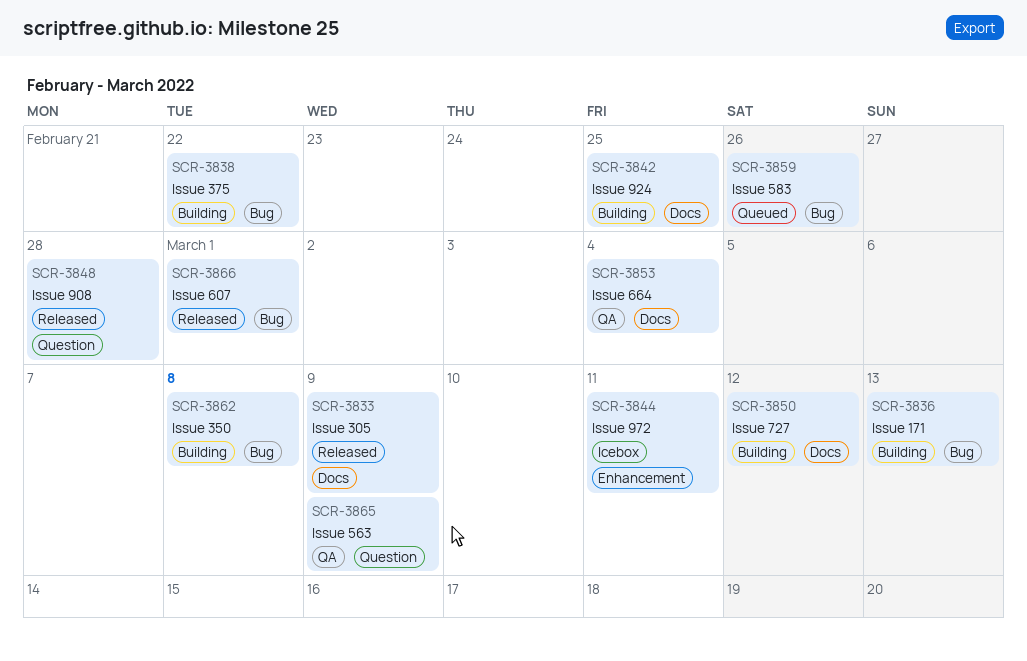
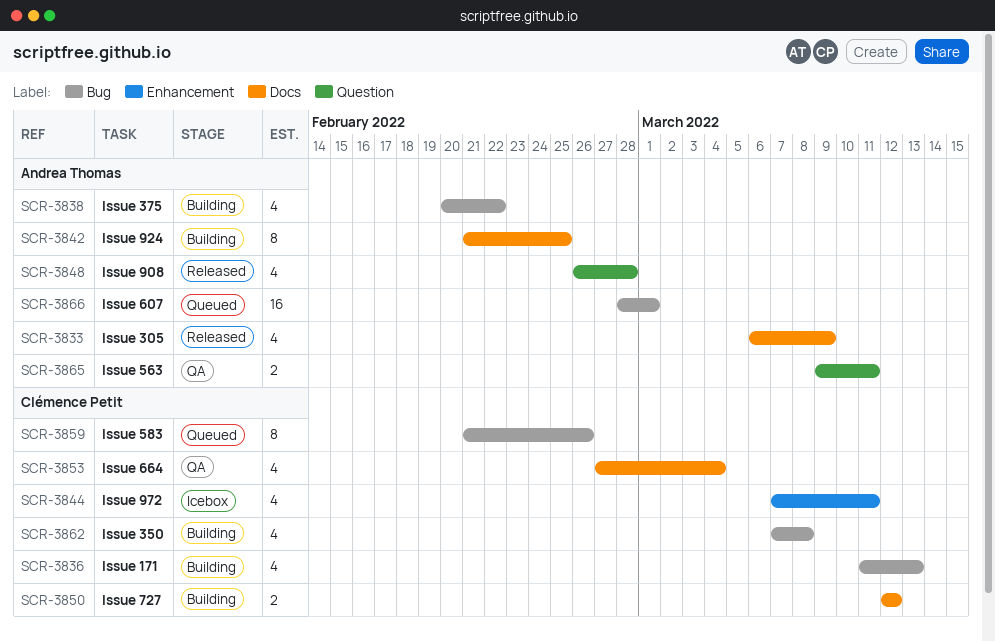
SCR-3865, due: Mar 9 -> Mar 11
SCR-3866, status: Released -> Queued

